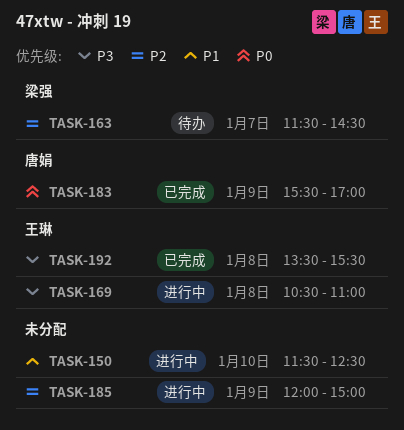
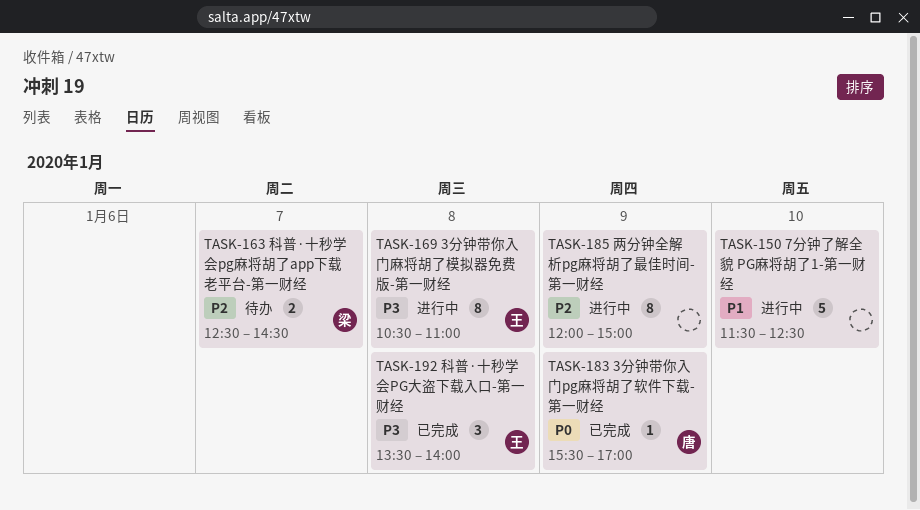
TASK-163, begins: 11:30 -> 12:30
TASK-192, ends: 15:30 -> 14:00

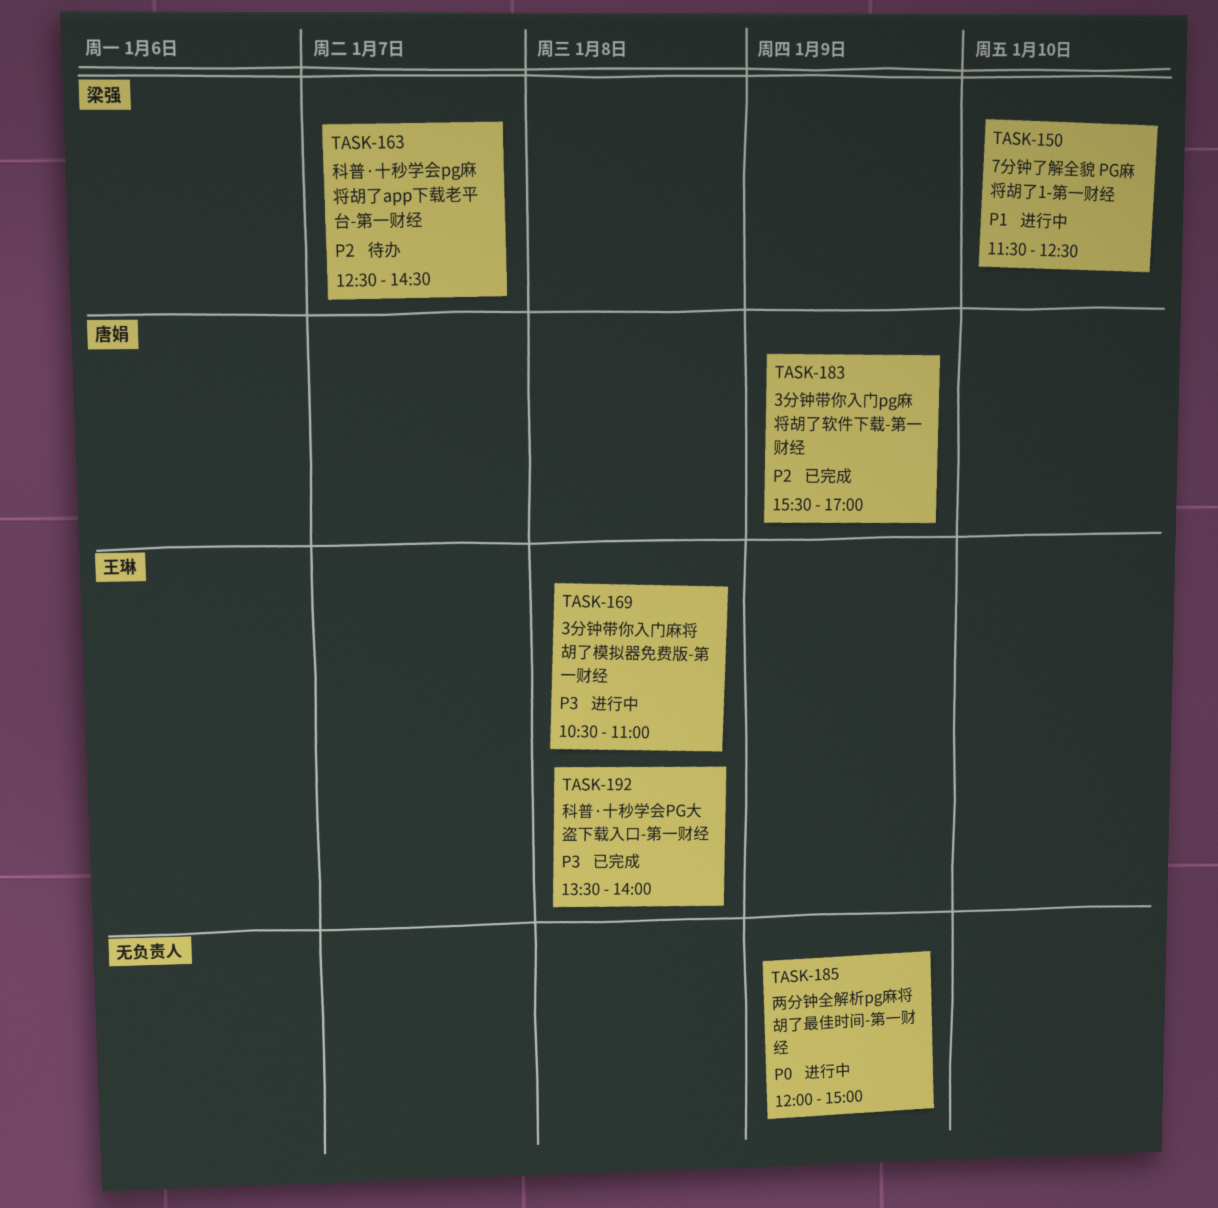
TASK-150, owner: none -> 梁强
TASK-183, priority: P0 -> P2
TASK-185, priority: P2 -> P0

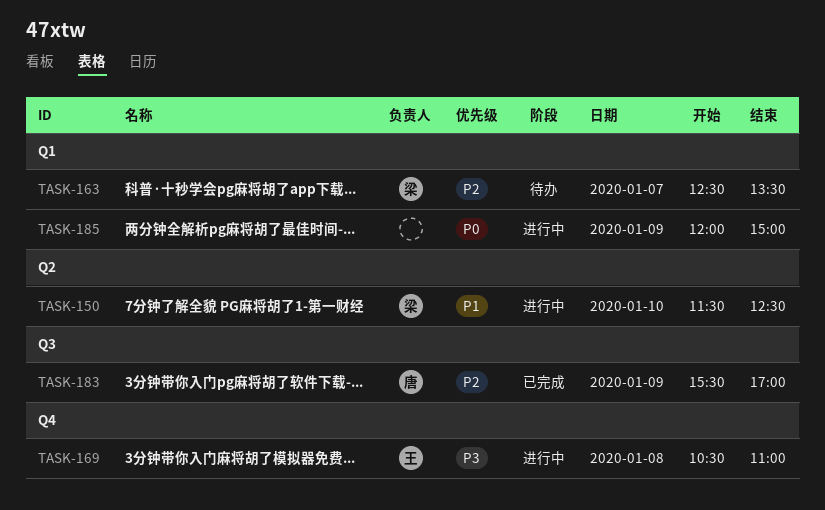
TASK-163, ends: 14:30 -> 13:30
TASK-192: present -> none

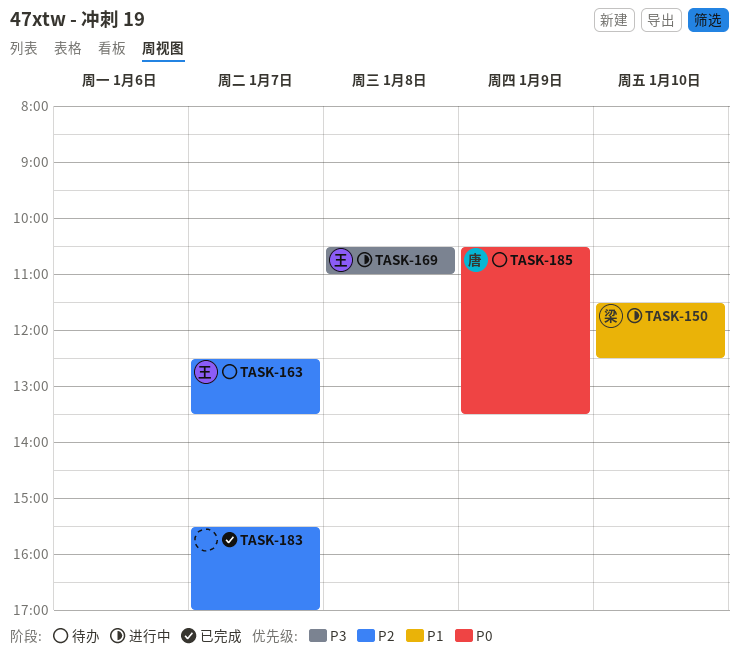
TASK-163, owner: 梁 -> 王
TASK-183, owner: 唐 -> none
TASK-183, day: Jan 9 -> Jan 7
TASK-185, status: 进行中 -> 待办
TASK-185, owner: none -> 唐
TASK-185, begins: 12:00 -> 10:30
TASK-185, ends: 15:00 -> 13:30

